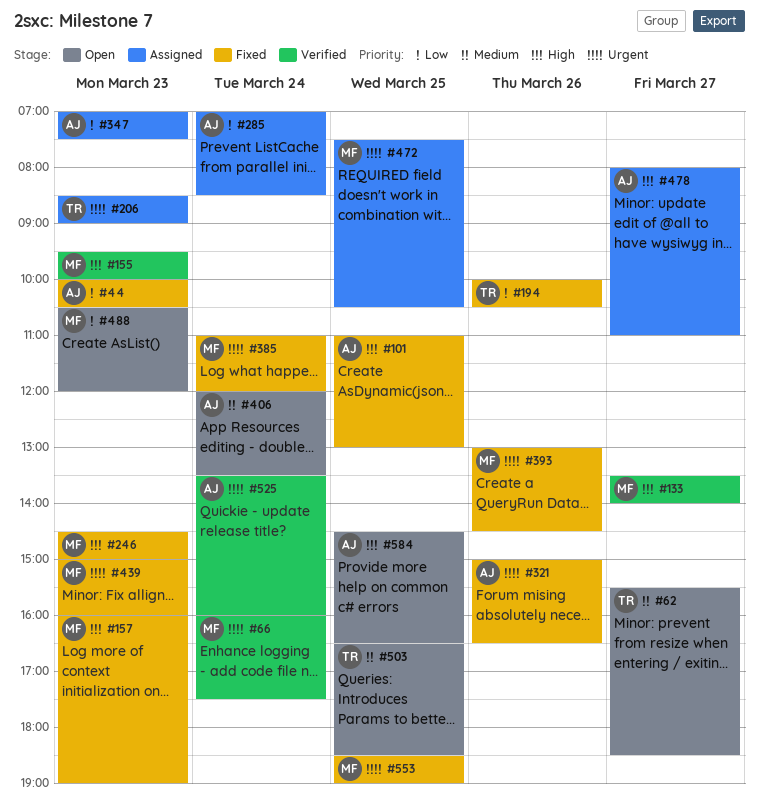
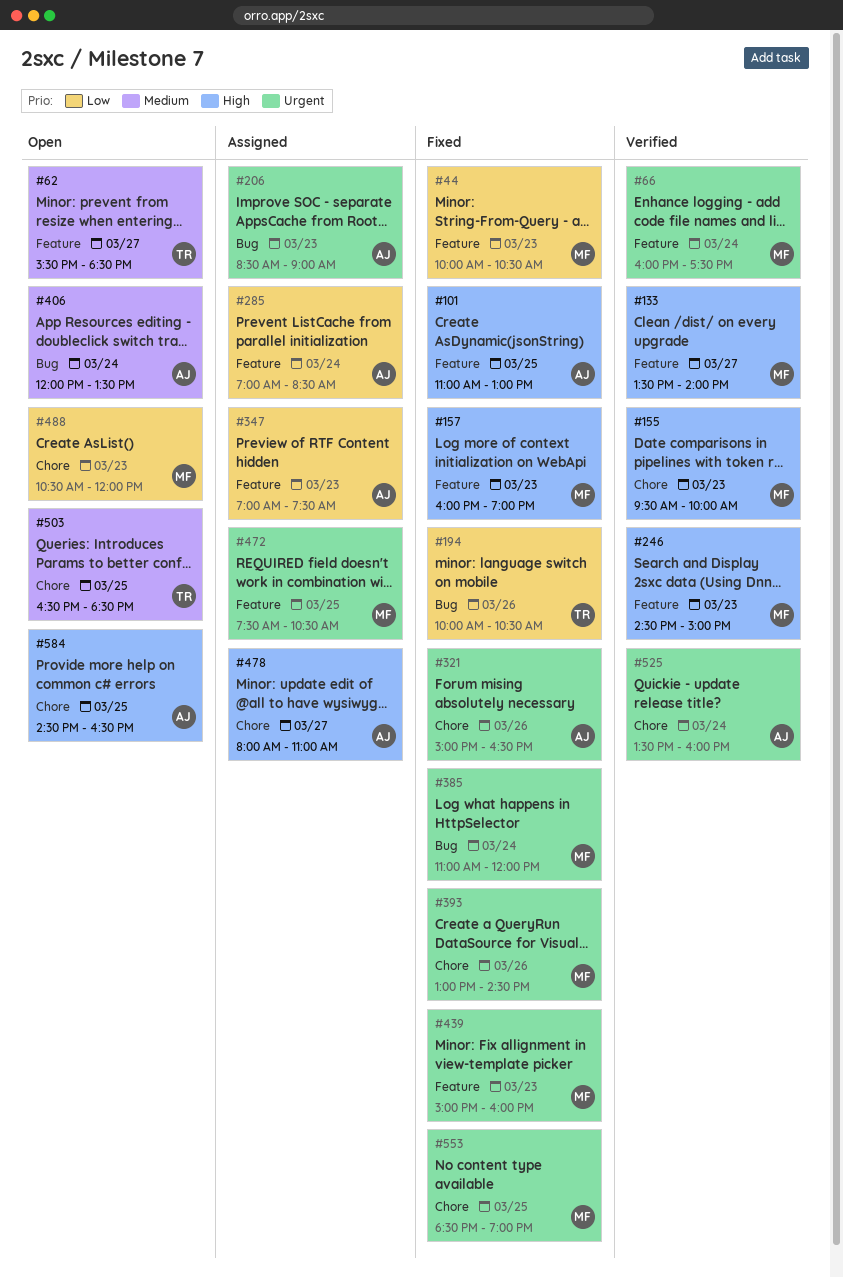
#44, owner: AJ -> MF
#206, owner: TR -> AJ
#246, status: Fixed -> Verified

